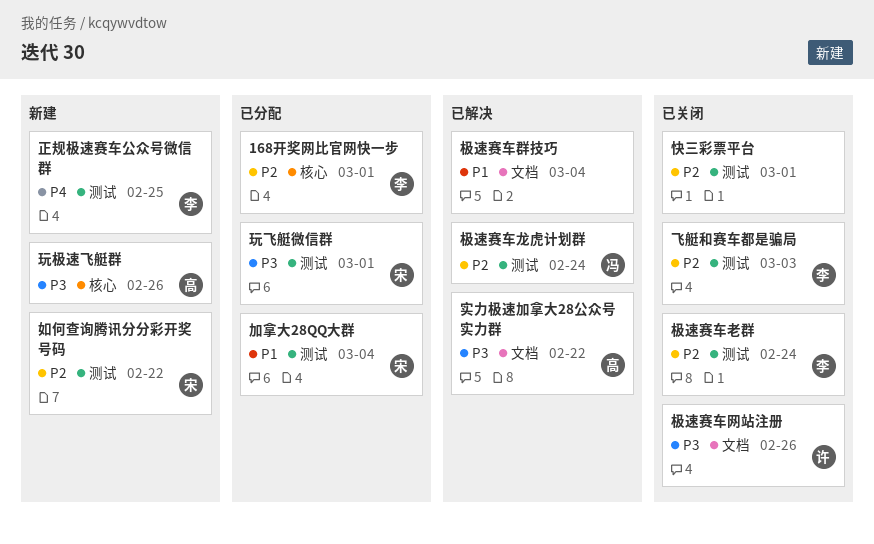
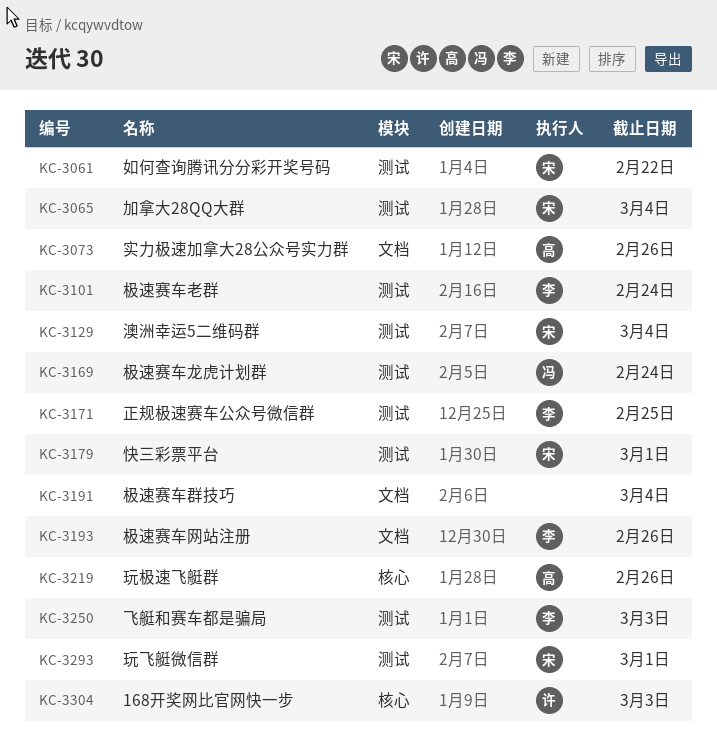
168开奖网比官网快一步, owner: 李 -> 许
168开奖网比官网快一步, due: Mar 1 -> Mar 3
实力极速加拿大28公众号实力群, due: Feb 22 -> Feb 26
快三彩票平台, owner: none -> 宋
极速赛车网站注册, owner: 许 -> 李
澳洲幸运5二维码群: none -> present

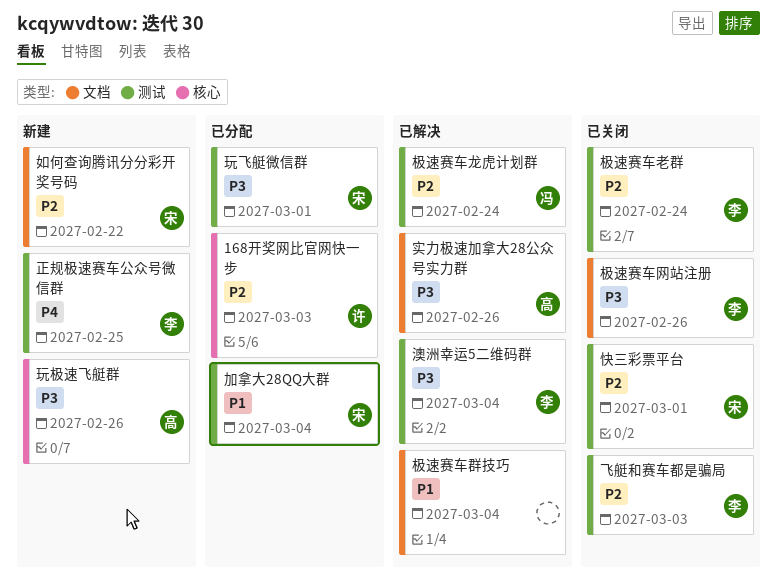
如何查询腾讯分分彩开奖号码, label: 测试 -> 文档
澳洲幸运5二维码群, owner: 宋 -> 李

